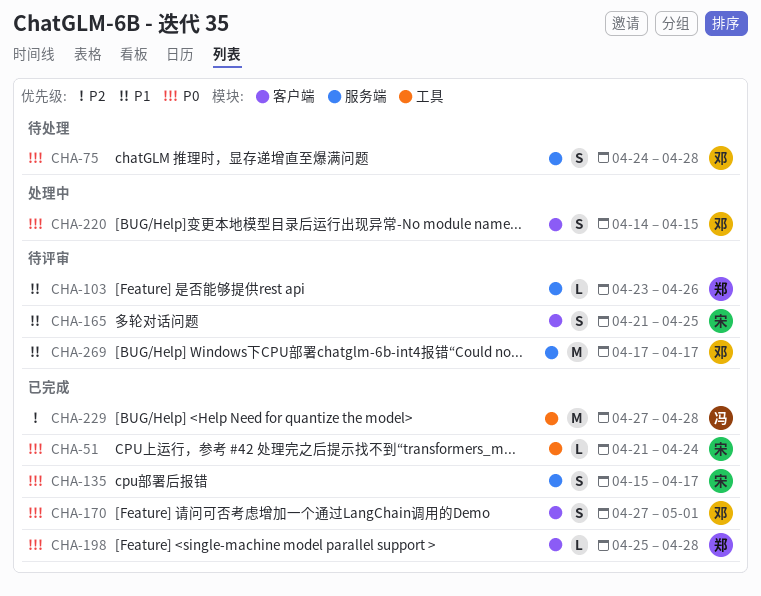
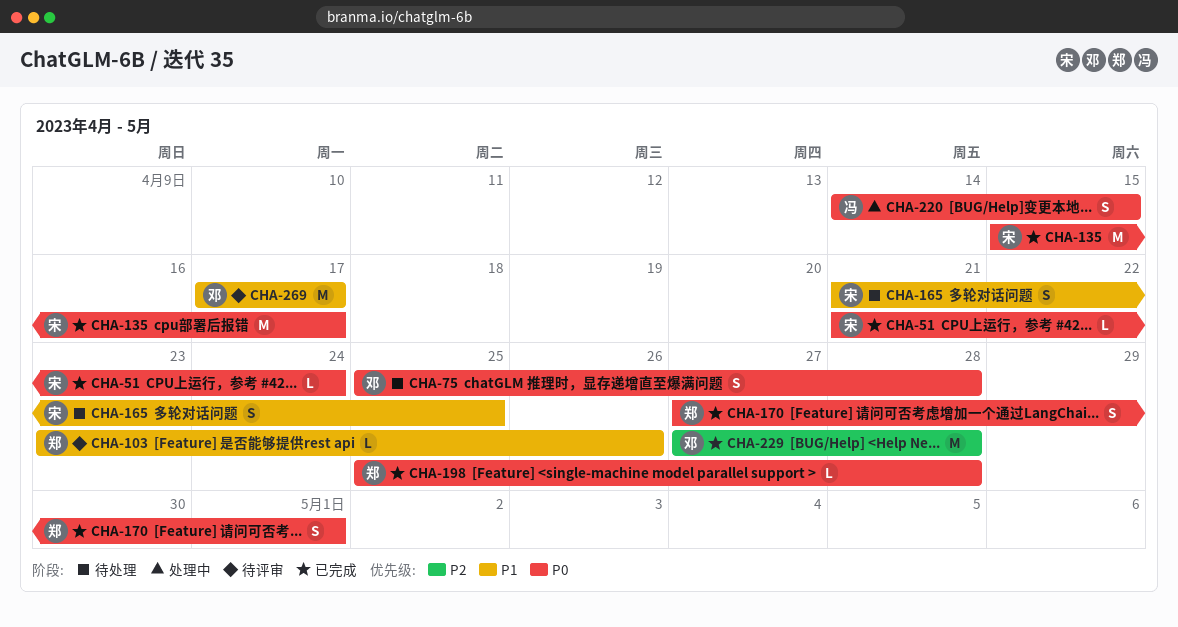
CHA-75, start: Apr 24 -> Apr 25
CHA-135, estimate: S -> M
CHA-165, status: 待评审 -> 待处理
CHA-170, owner: 邓 -> 郑
CHA-220, owner: 邓 -> 冯
CHA-229, owner: 冯 -> 邓

